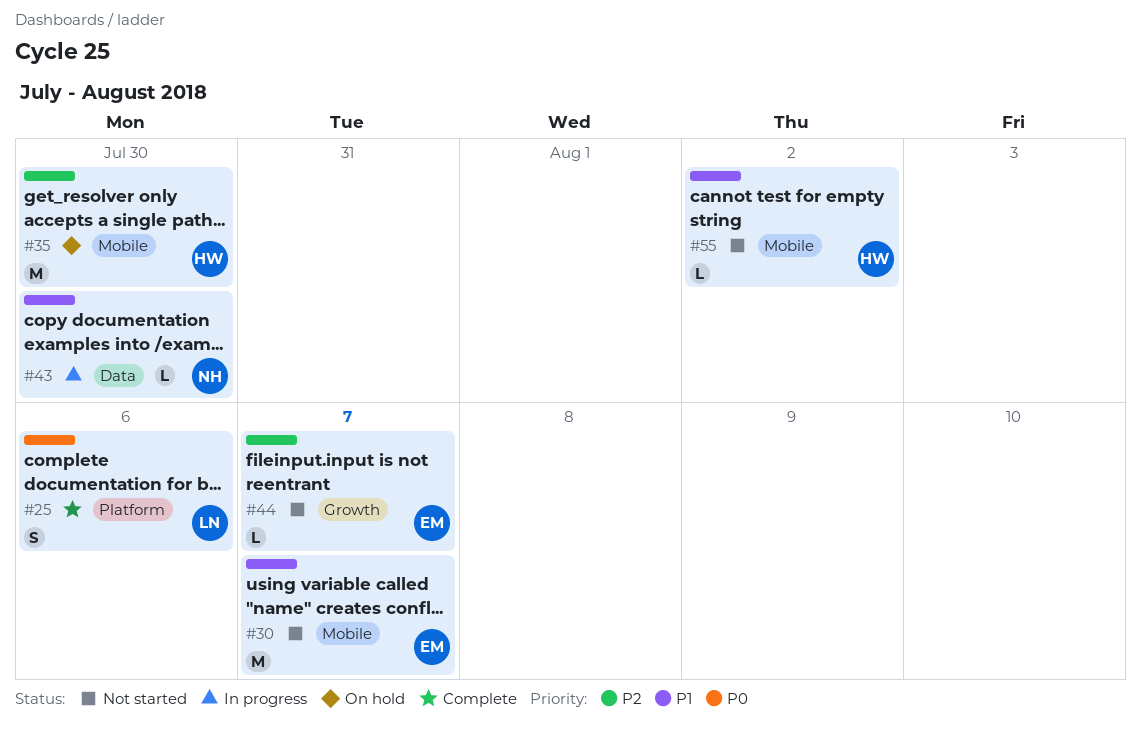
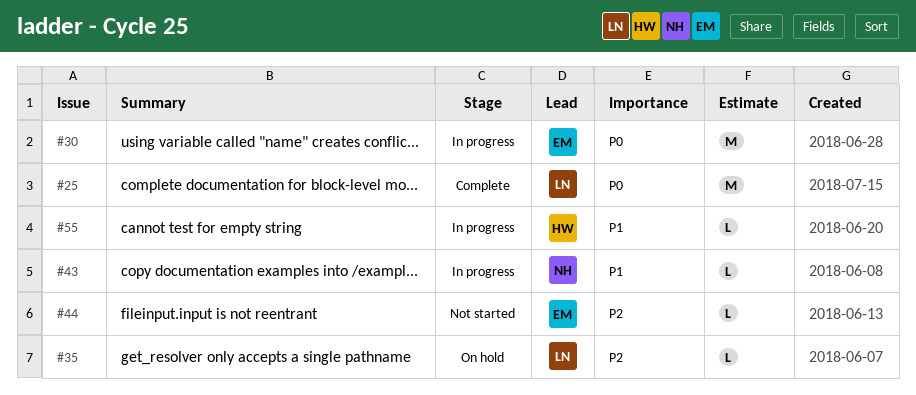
#25, estimate: S -> M
#30, status: Not started -> In progress
#30, priority: P1 -> P0
#35, owner: HW -> LN
#35, estimate: M -> L
#55, status: Not started -> In progress

